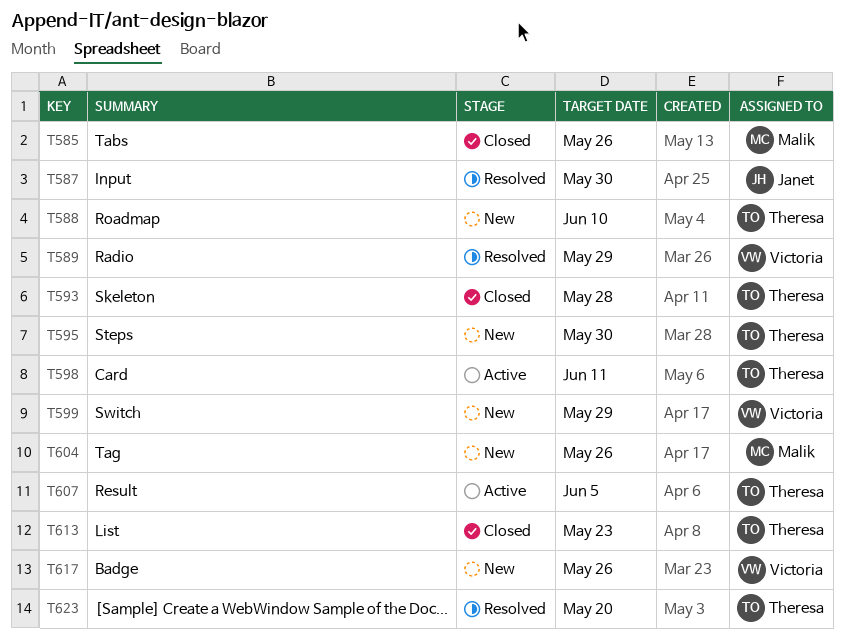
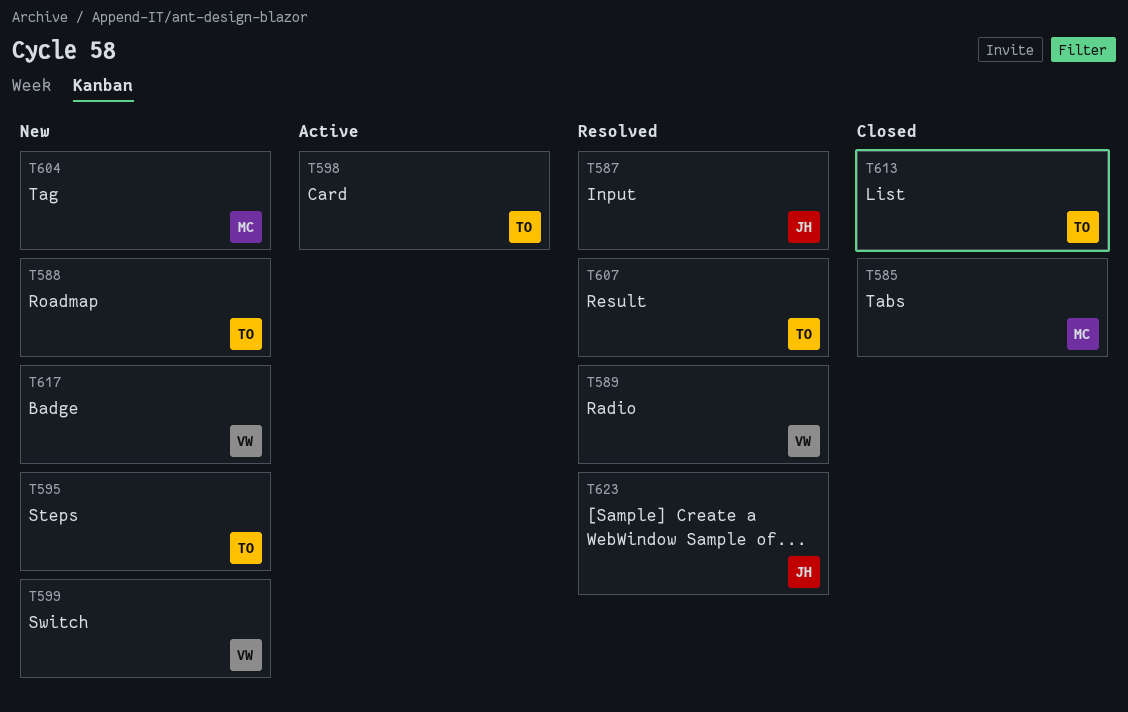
T593: present -> none
T607, status: Active -> Resolved
T623, owner: Theresa -> Janet

